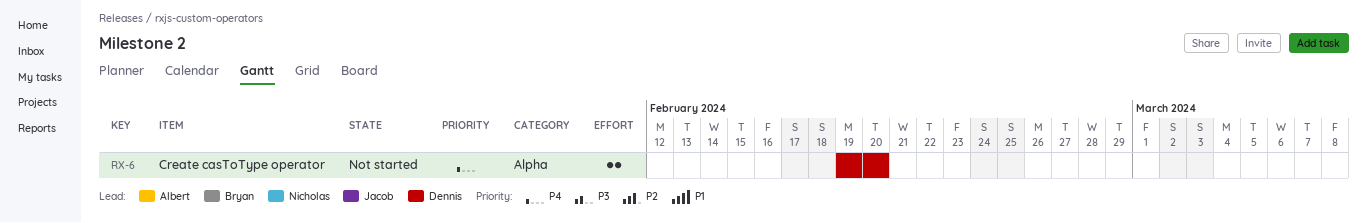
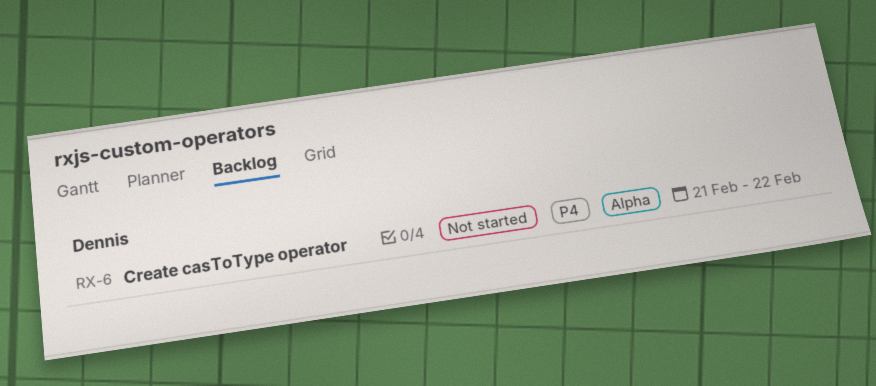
RX-6, start: Feb 19 -> Feb 21
RX-6, due: Feb 20 -> Feb 22

